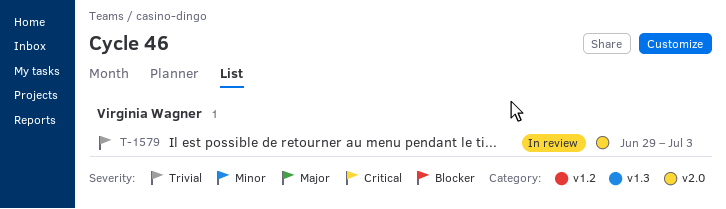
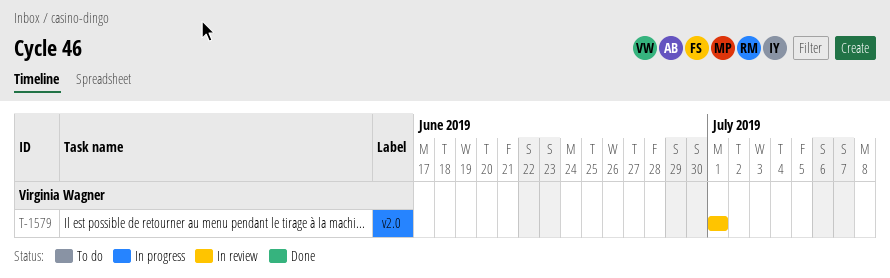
T-1579, start: Jun 29 -> Jul 1
T-1579, due: Jul 3 -> Jul 1

